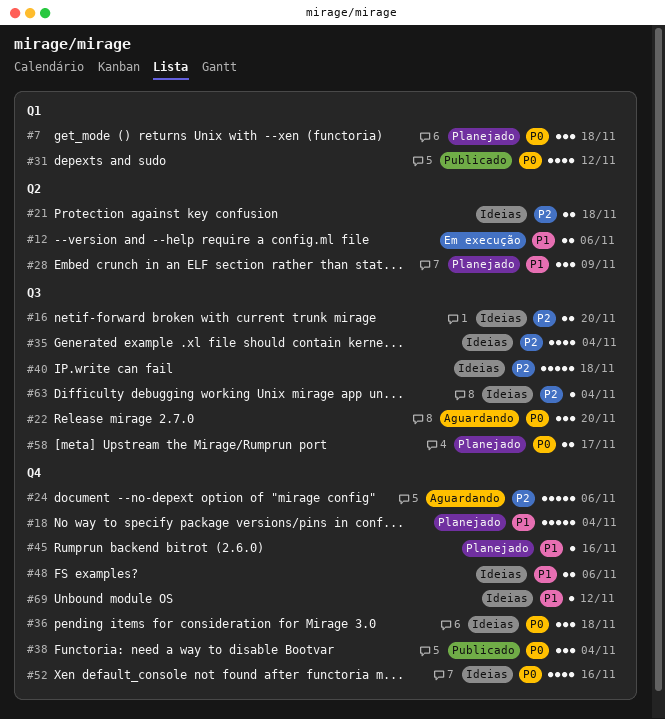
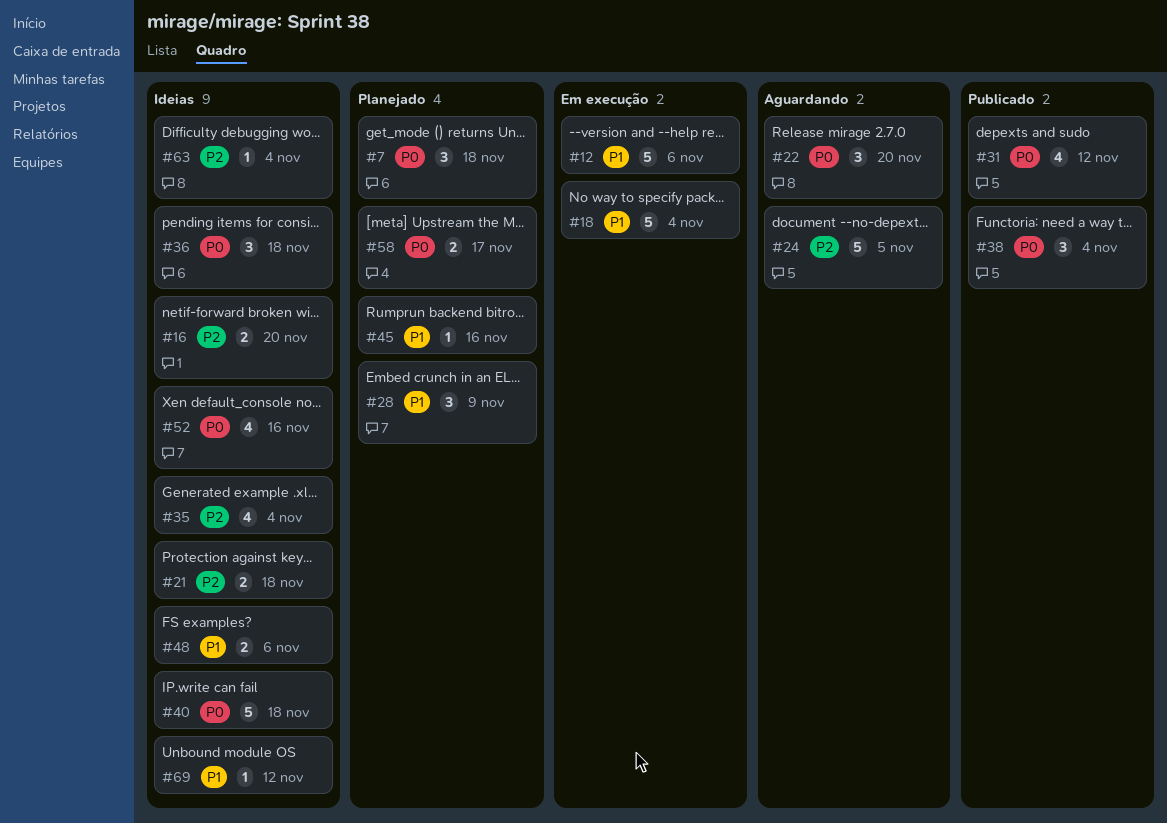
#12, estimate: 2 -> 5
#18, status: Planejado -> Em execução
#24, due: Nov 6 -> Nov 5
#40, priority: P2 -> P0

